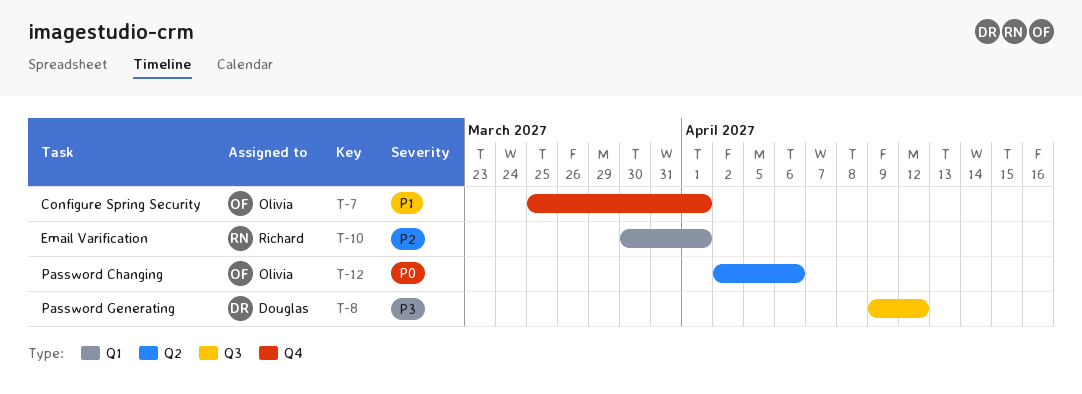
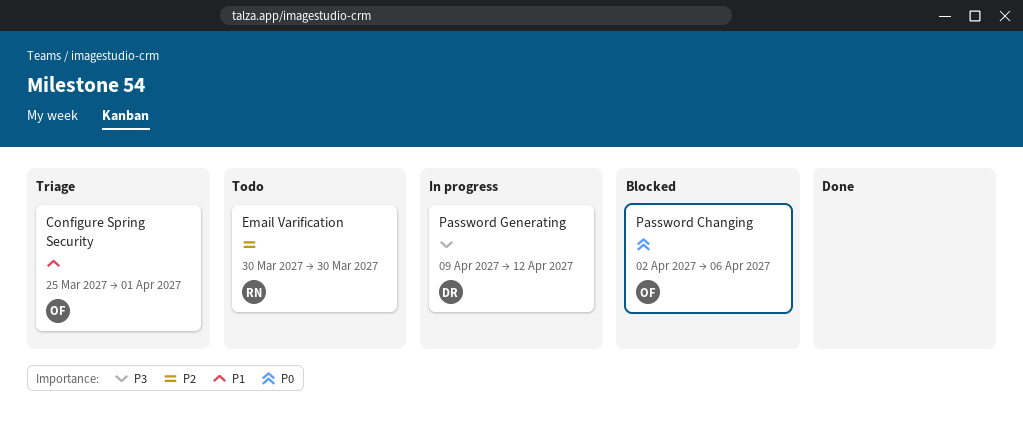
Email Varification, due: Apr 1 -> Mar 30

